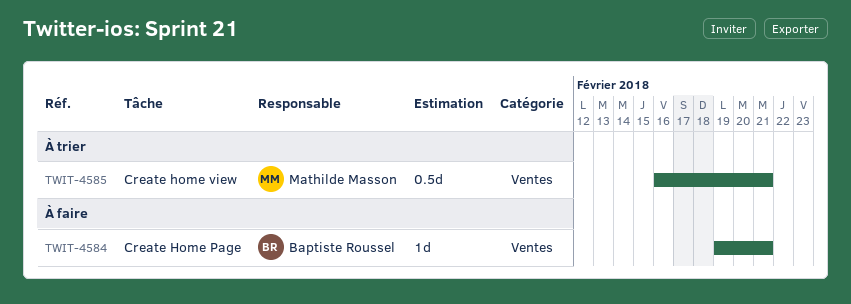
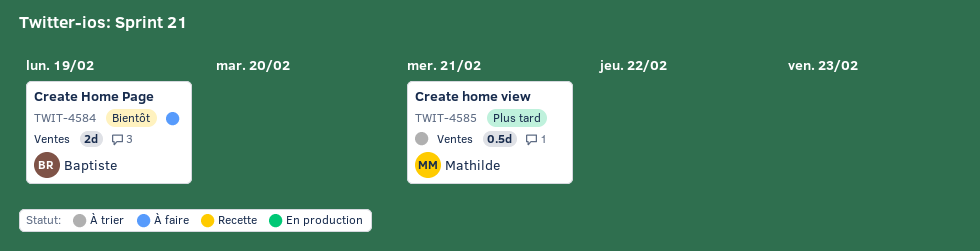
TWIT-4584, estimate: 1d -> 2d
TWIT-4584, due: Feb 21 -> Feb 19

